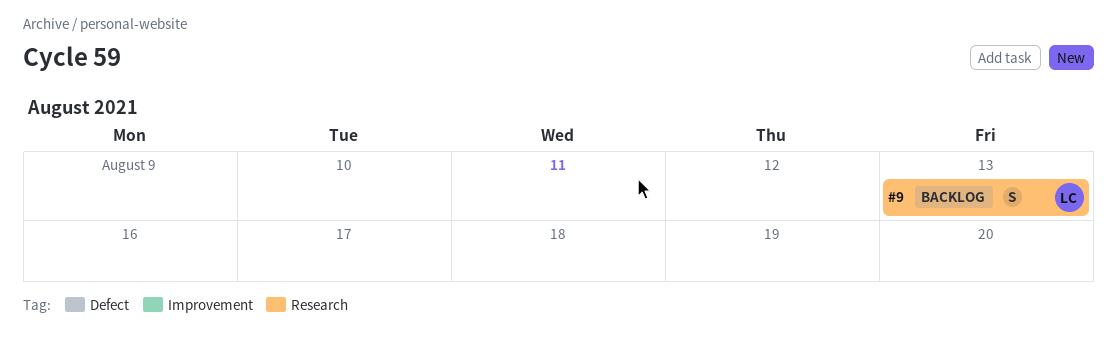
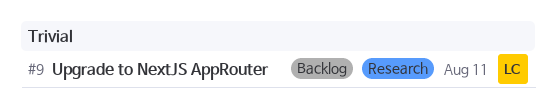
#9, due: Aug 13 -> Aug 11

